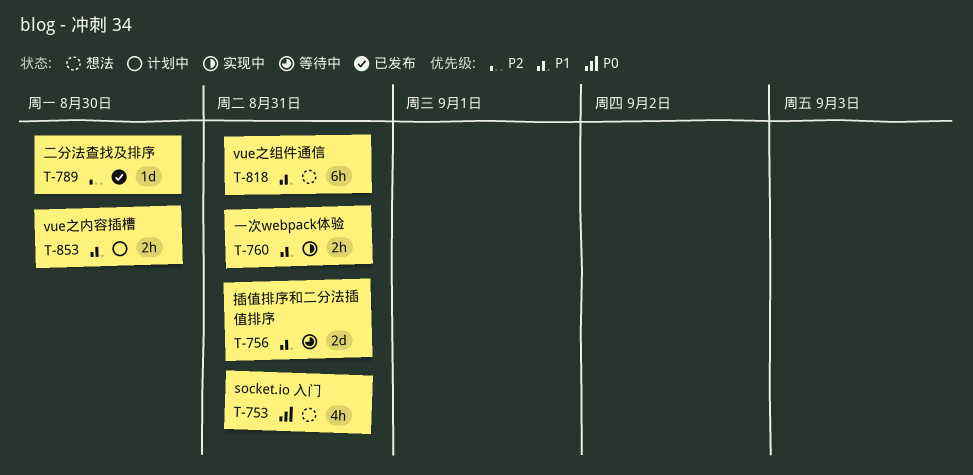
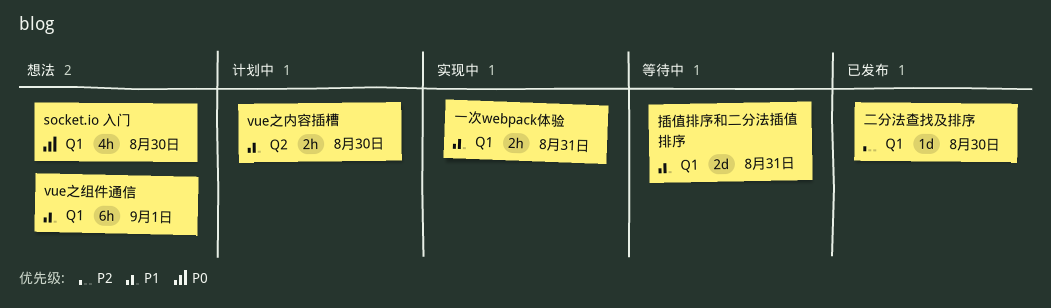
socket.io 入门, due: Aug 31 -> Aug 30
vue之组件通信, due: Aug 31 -> Sep 1

